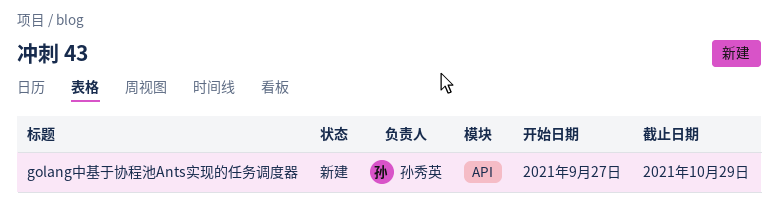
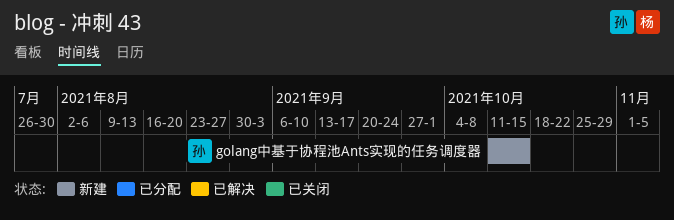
golang中基于协程池Ants实现的任务调度器, start: Sep 27 -> Oct 11
golang中基于协程池Ants实现的任务调度器, due: Oct 29 -> Oct 15

